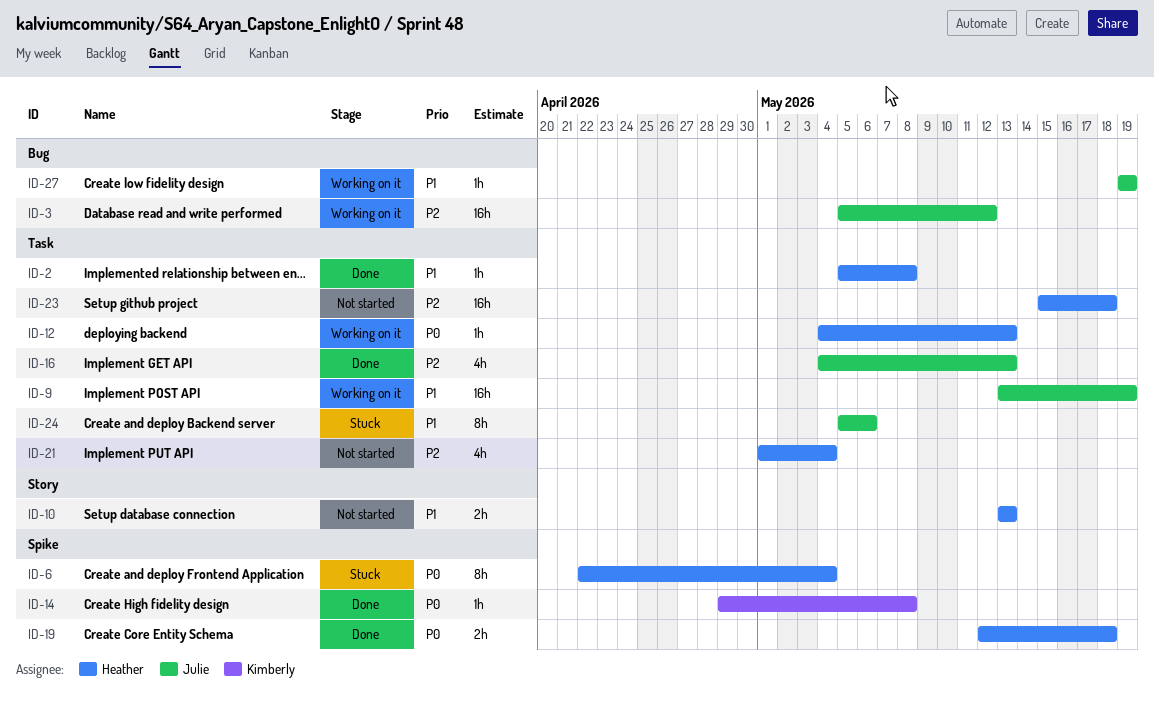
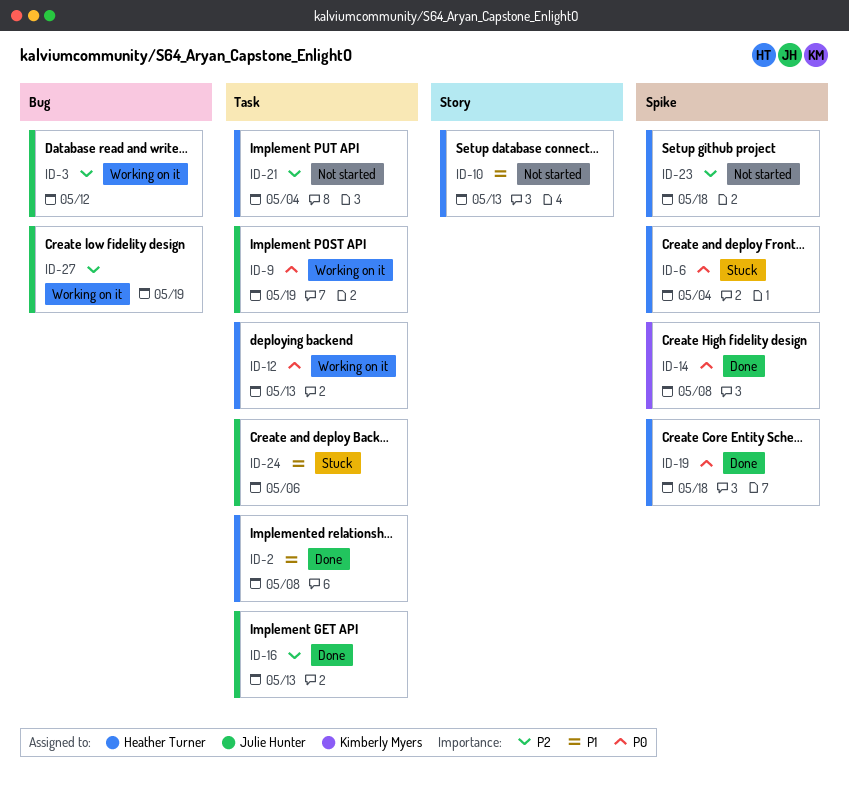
ID-9, priority: P1 -> P0
ID-23, label: Task -> Spike
ID-27, priority: P1 -> P2

